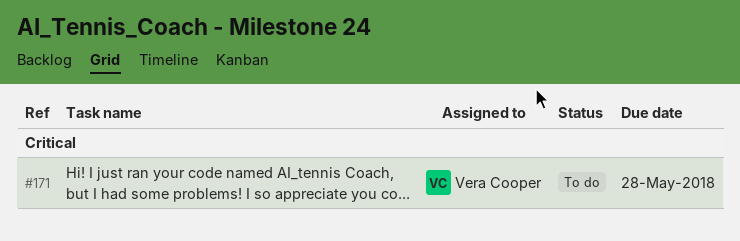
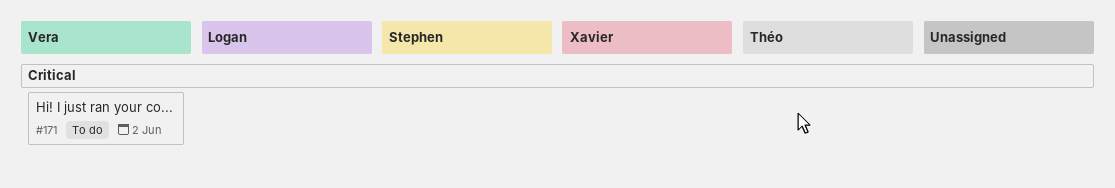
#171, due: May 28 -> Jun 2

